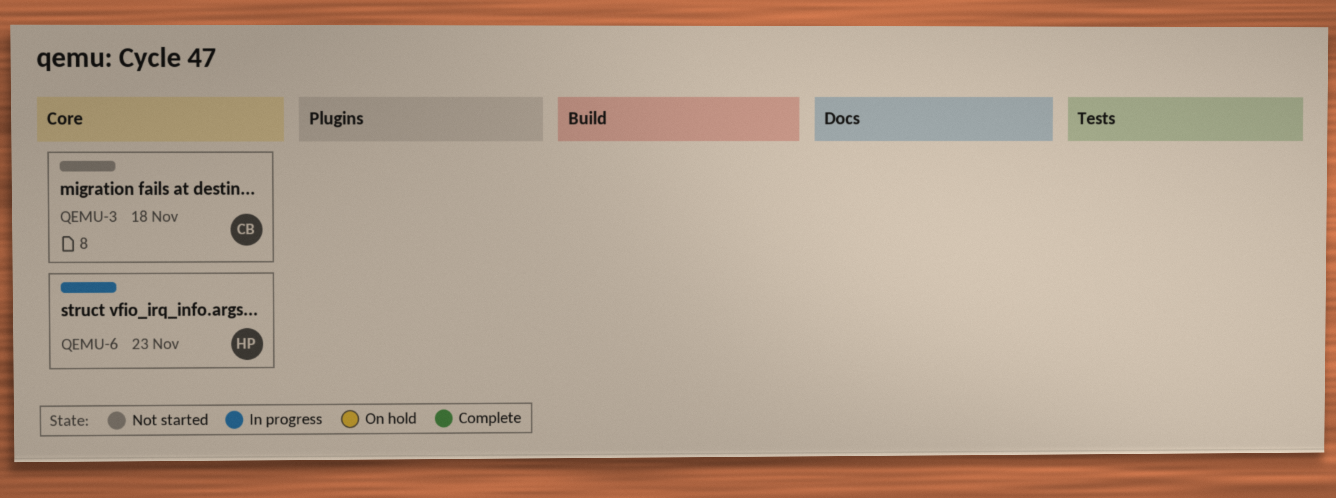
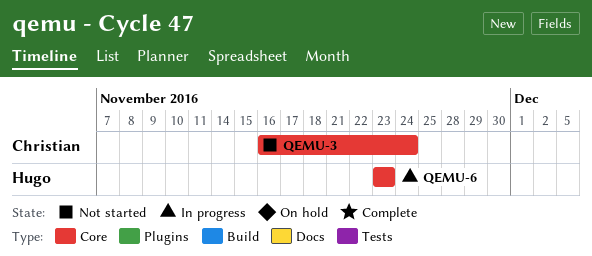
QEMU-3, due: Nov 18 -> Nov 24

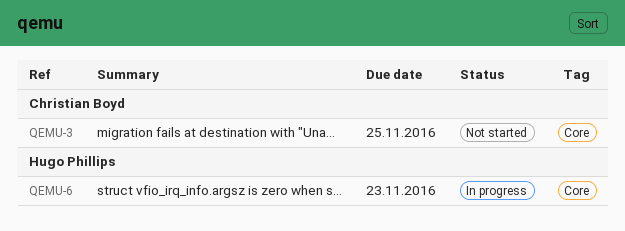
QEMU-3, due: Nov 24 -> Nov 25

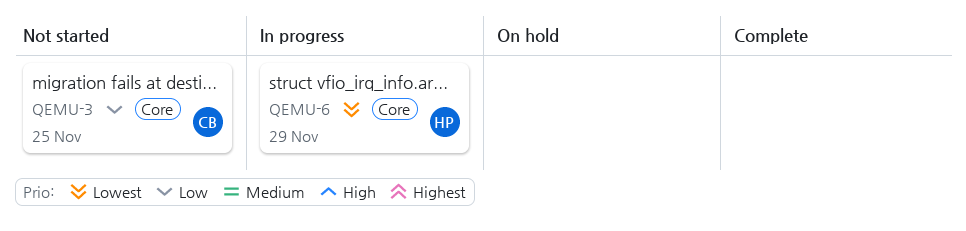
QEMU-6, due: Nov 23 -> Nov 29

